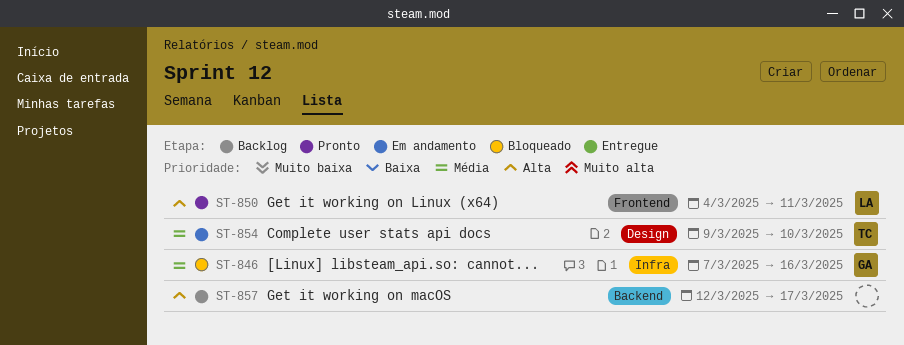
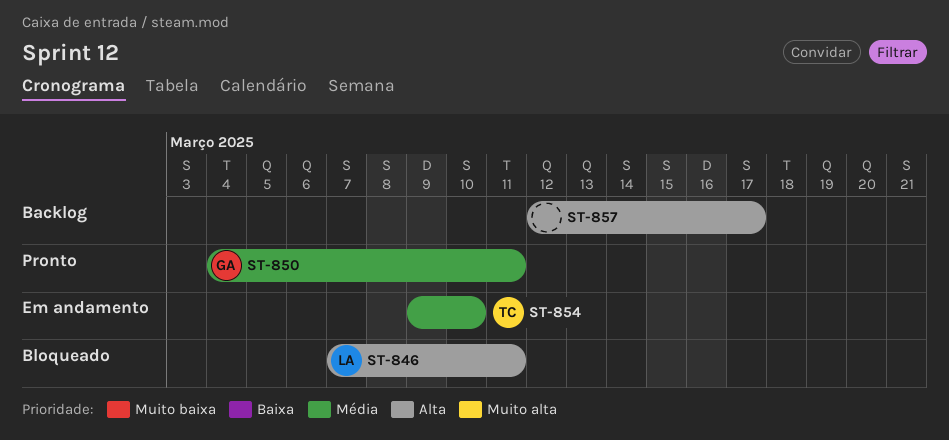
ST-846, owner: GA -> LA
ST-846, priority: Média -> Alta
ST-846, due: Mar 16 -> Mar 11
ST-850, owner: LA -> GA
ST-850, priority: Alta -> Média

